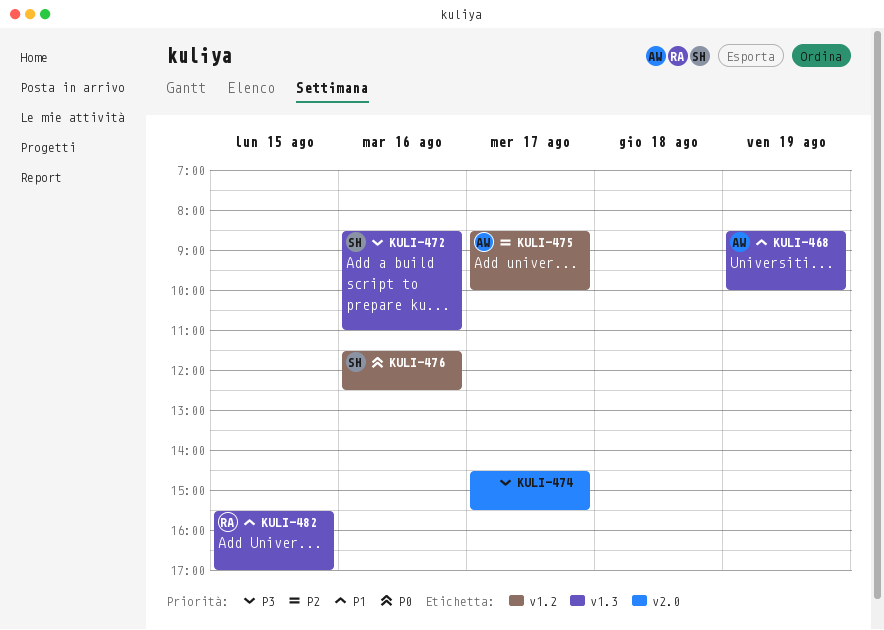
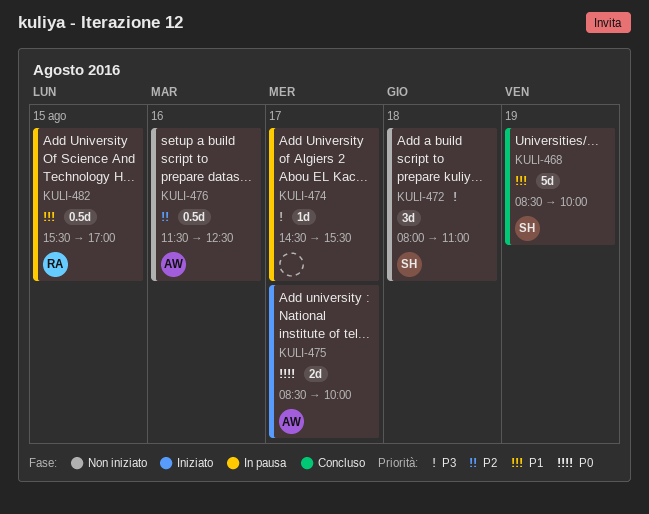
KULI-468, owner: AW -> SH
KULI-472, day: Aug 16 -> Aug 18
KULI-472, begins: 08:30 -> 08:00
KULI-475, priority: P2 -> P0
KULI-476, owner: SH -> AW
KULI-476, priority: P0 -> P2

